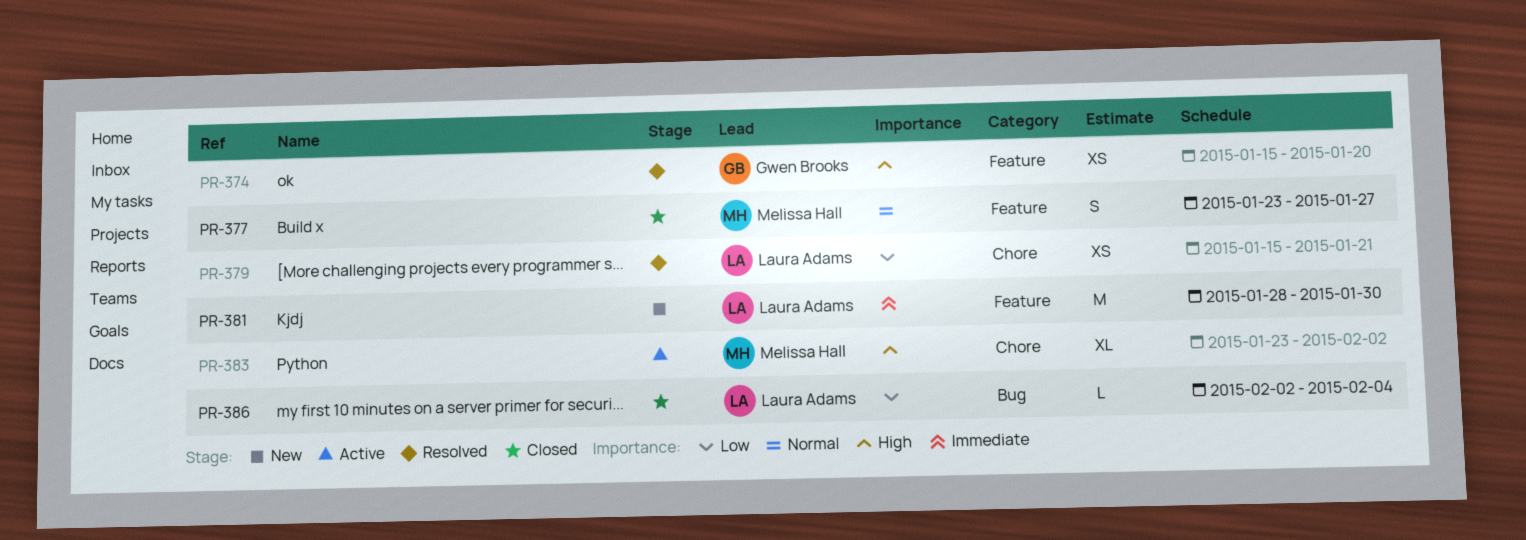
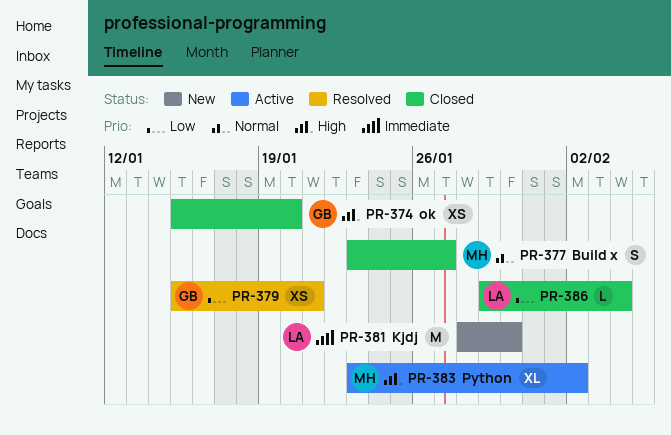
PR-374, status: Resolved -> Closed
PR-379, owner: Laura Adams -> Gwen Brooks
PR-386, start: Feb 2 -> Jan 29

